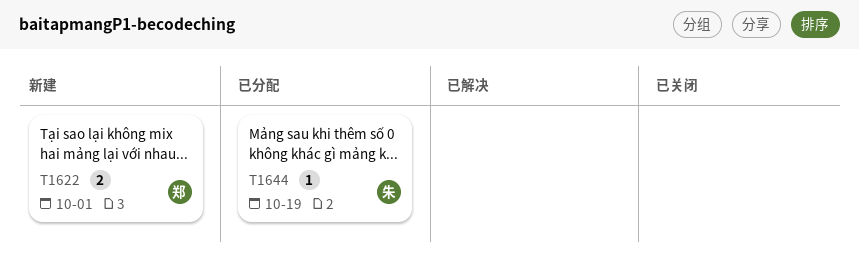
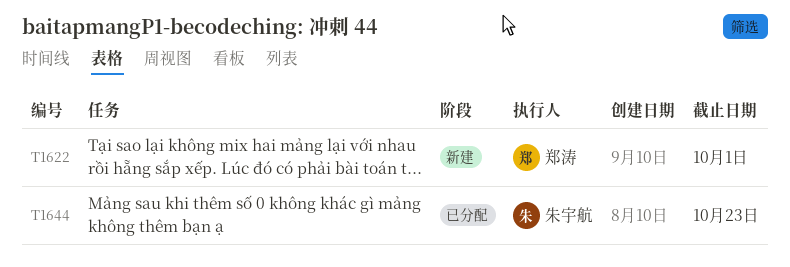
T1644, due: Oct 19 -> Oct 23

